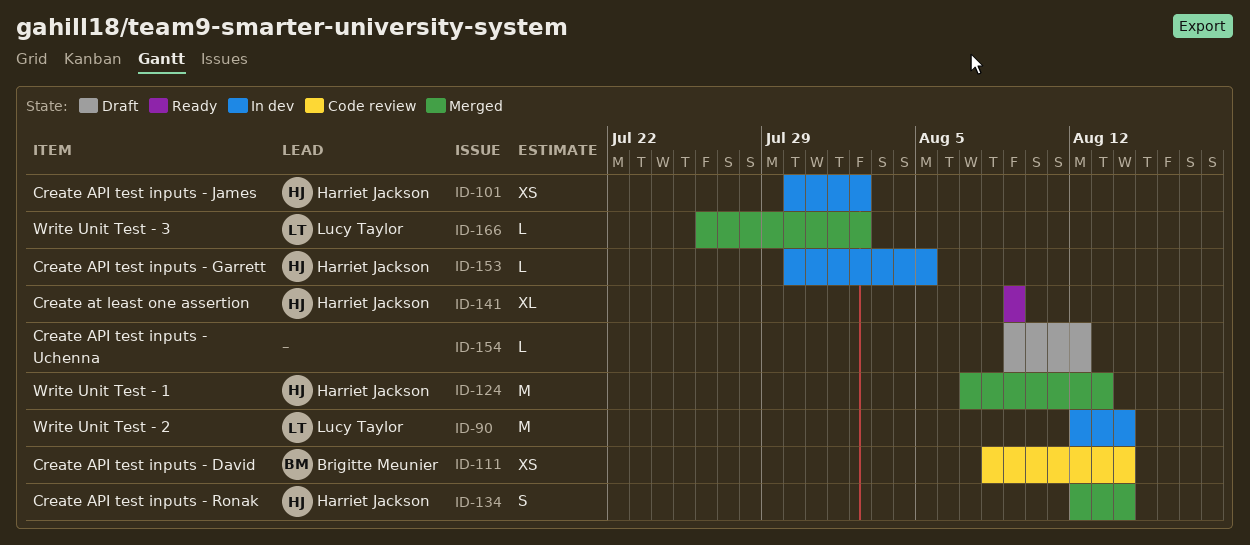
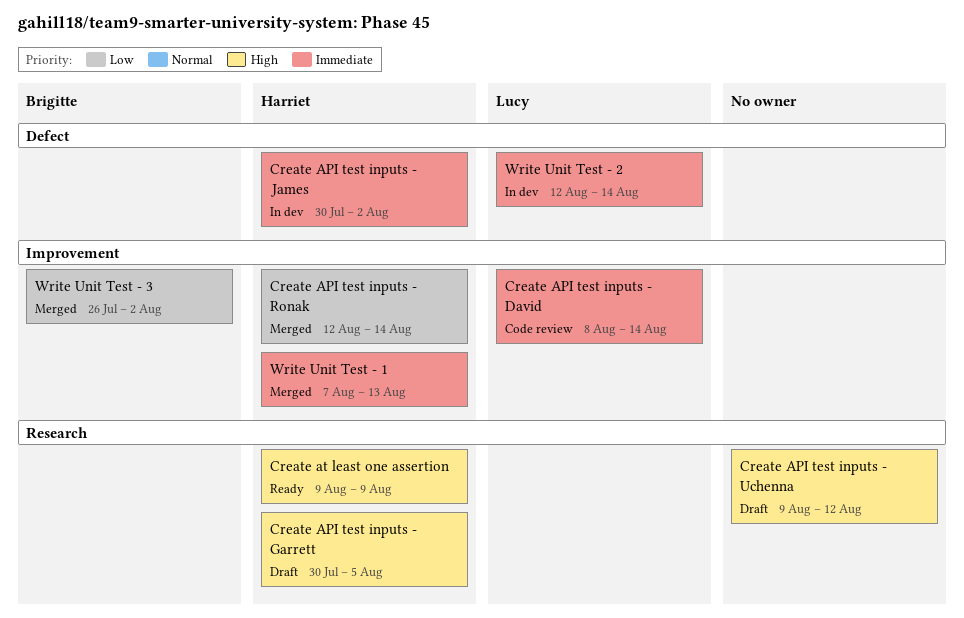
Create API test inputs - David, owner: Brigitte Meunier -> Lucy Taylor
Create API test inputs - Garrett, status: In dev -> Draft
Write Unit Test - 3, owner: Lucy Taylor -> Brigitte Meunier

